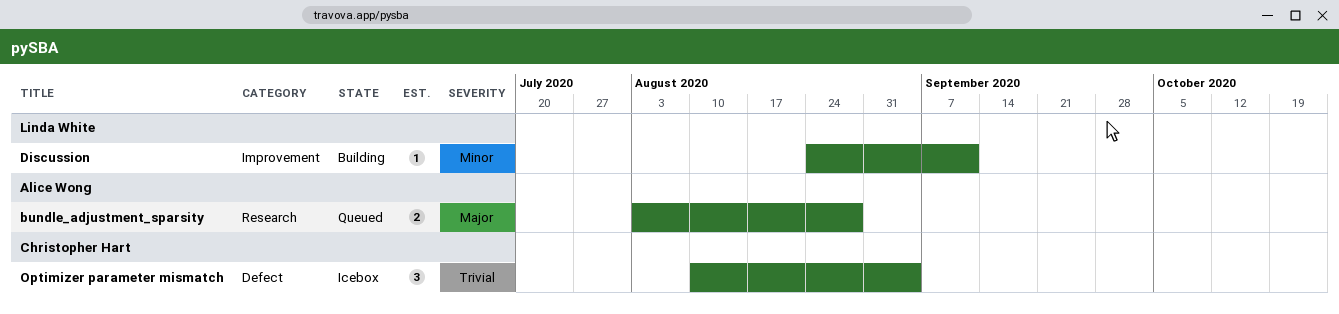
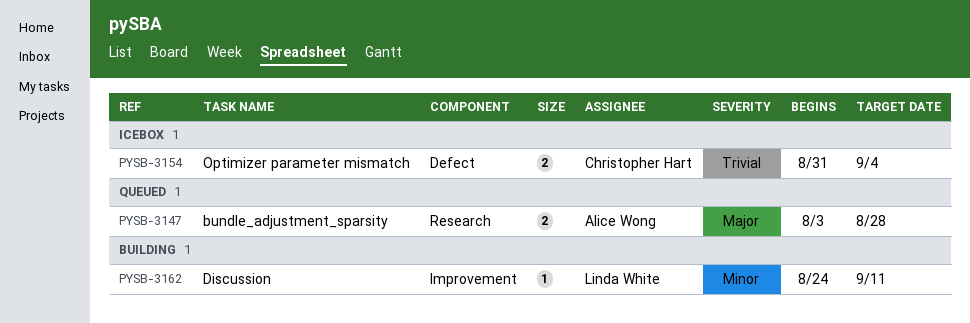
Optimizer parameter mismatch, estimate: 3 -> 2
Optimizer parameter mismatch, start: Aug 10 -> Aug 31

